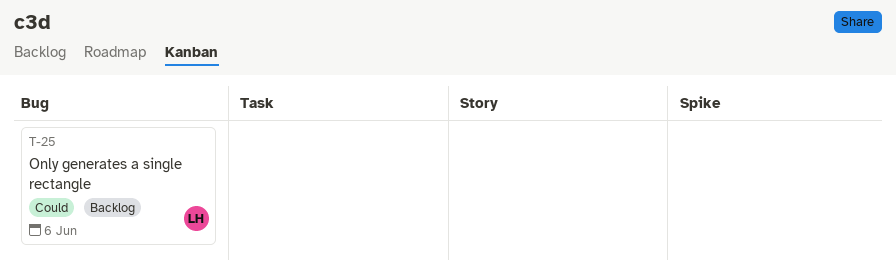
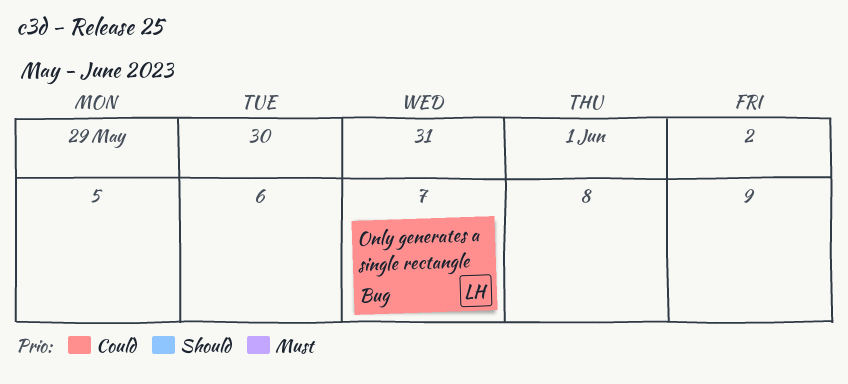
Only generates a single rectangle, due: Jun 6 -> Jun 7

